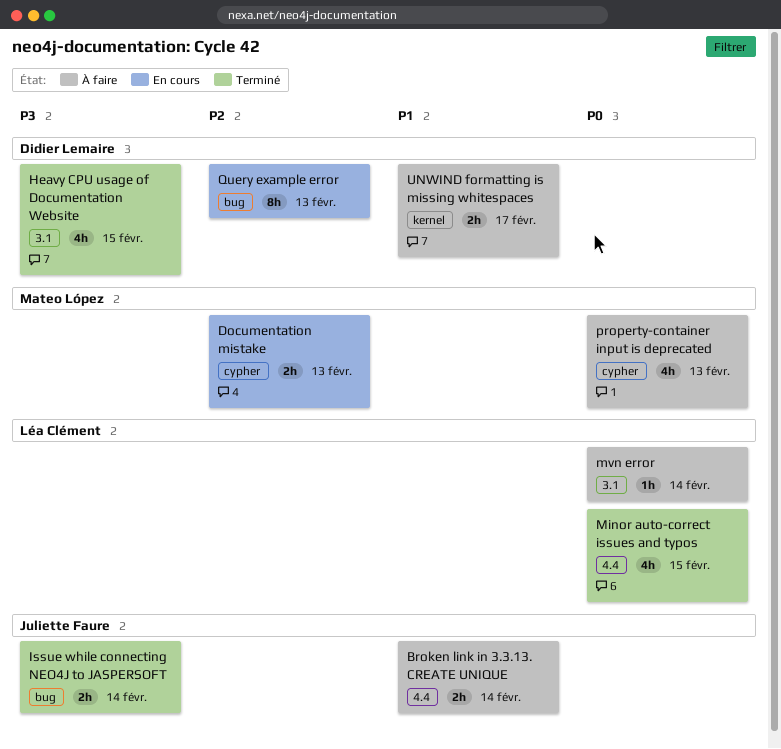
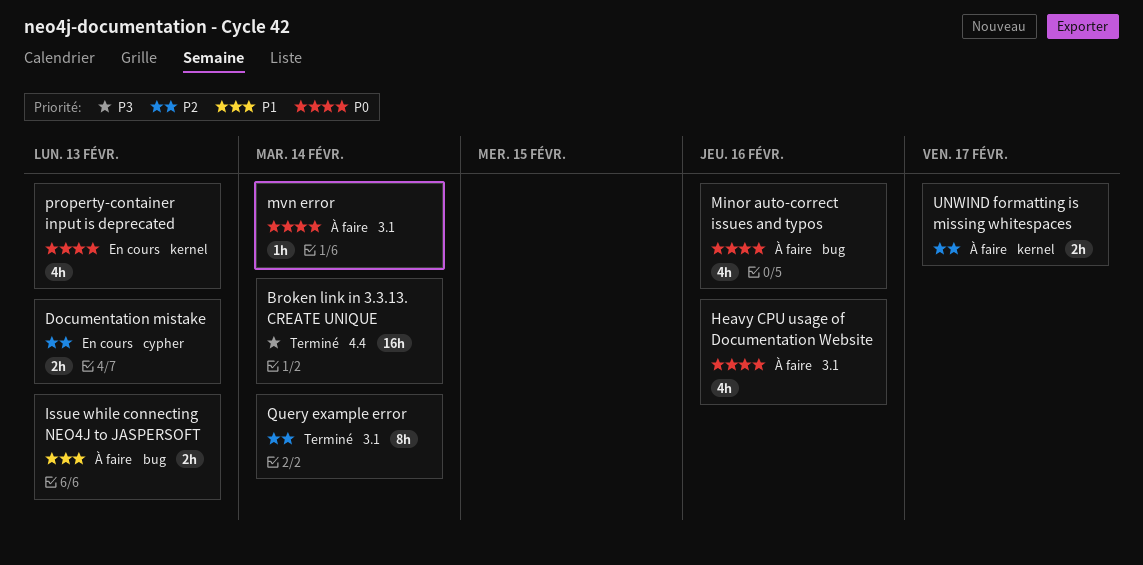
Broken link in 3.3.13. CREATE UNIQUE, status: À faire -> Terminé
Broken link in 3.3.13. CREATE UNIQUE, priority: P1 -> P3
Broken link in 3.3.13. CREATE UNIQUE, estimate: 2h -> 16h
Heavy CPU usage of Documentation Website, status: Terminé -> À faire
Heavy CPU usage of Documentation Website, priority: P3 -> P0
Heavy CPU usage of Documentation Website, due: Feb 15 -> Feb 16
Issue while connecting NEO4J to JASPERSOFT, status: Terminé -> À faire
Issue while connecting NEO4J to JASPERSOFT, priority: P3 -> P1
Issue while connecting NEO4J to JASPERSOFT, due: Feb 14 -> Feb 13
Minor auto-correct issues and typos, status: Terminé -> À faire
Minor auto-correct issues and typos, label: 4.4 -> bug
Minor auto-correct issues and typos, due: Feb 15 -> Feb 16
property-container input is deprecated, status: À faire -> En cours
property-container input is deprecated, label: cypher -> kernel
Query example error, status: En cours -> Terminé
Query example error, label: bug -> 3.1
Query example error, due: Feb 13 -> Feb 14
UNWIND formatting is missing whitespaces, priority: P1 -> P2

